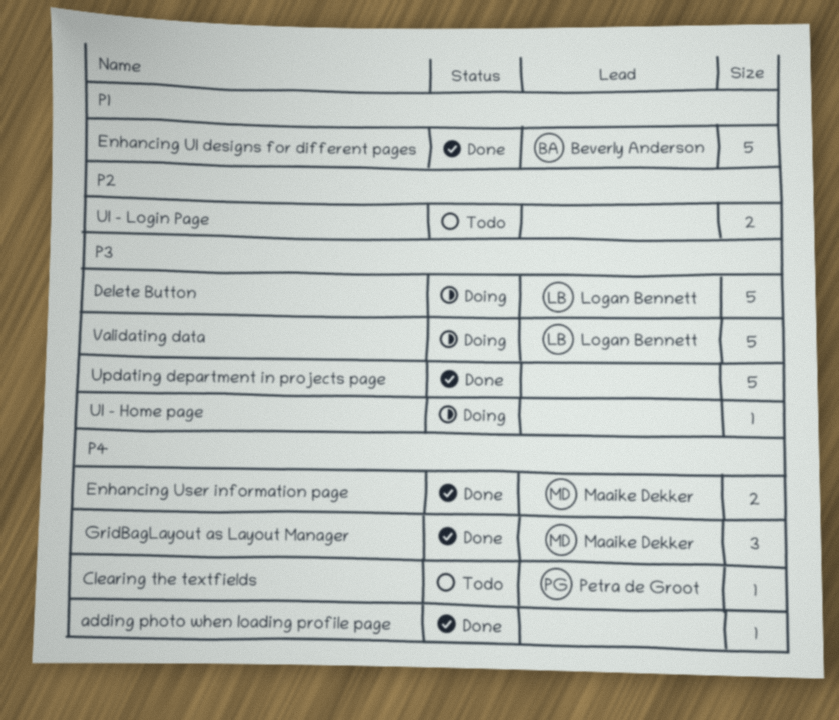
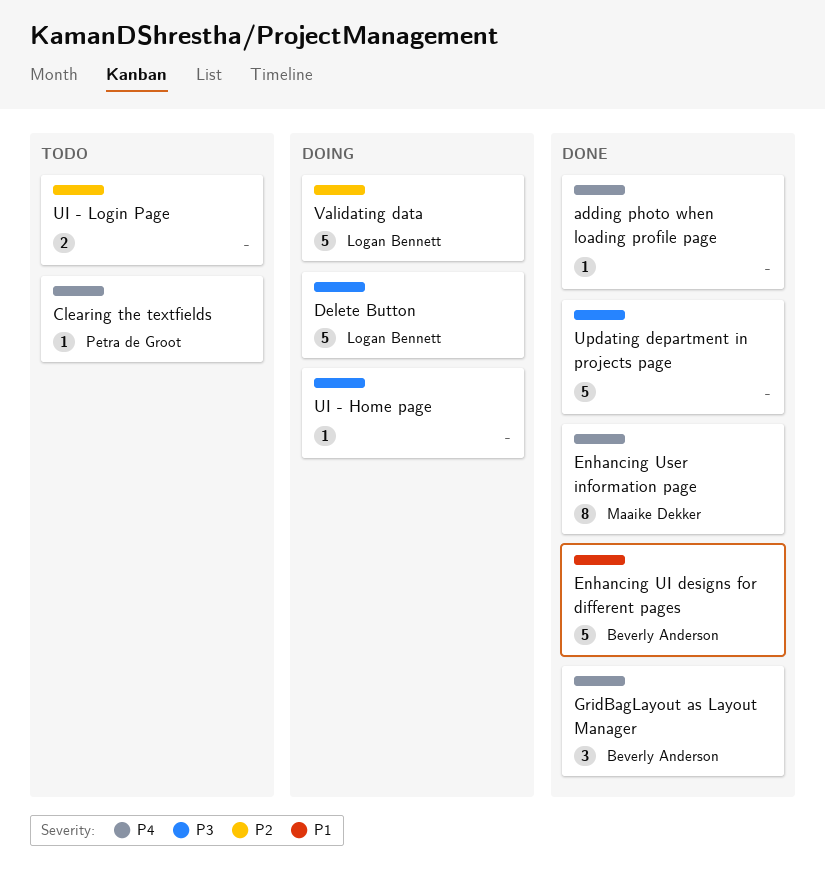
Enhancing User information page, estimate: 2 -> 8
GridBagLayout as Layout Manager, owner: Maaike Dekker -> Beverly Anderson
Validating data, priority: P3 -> P2

